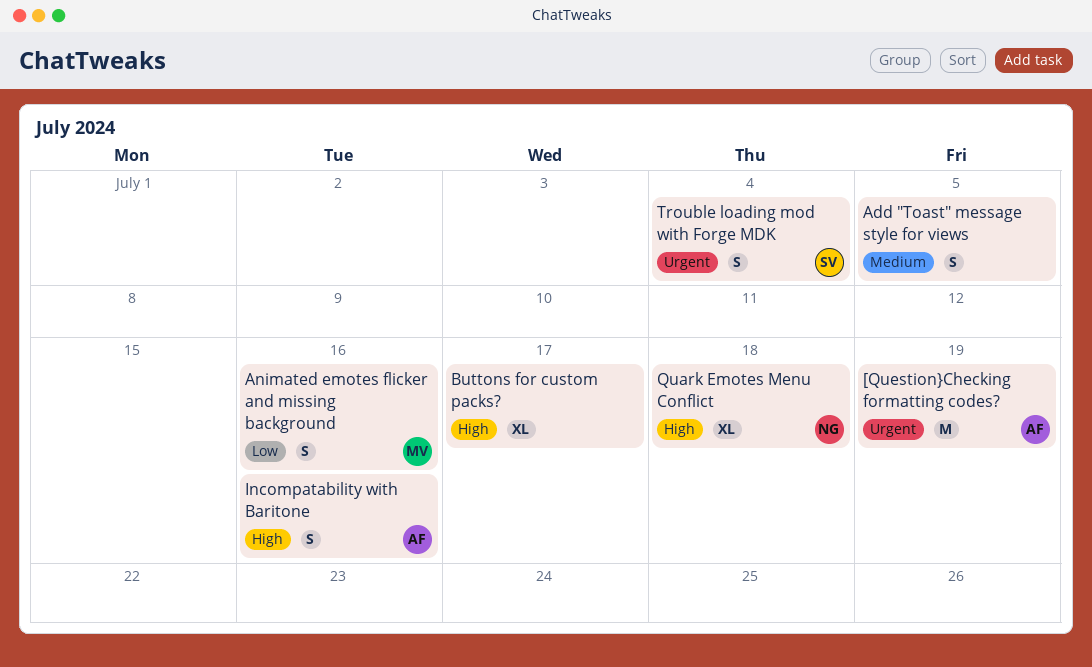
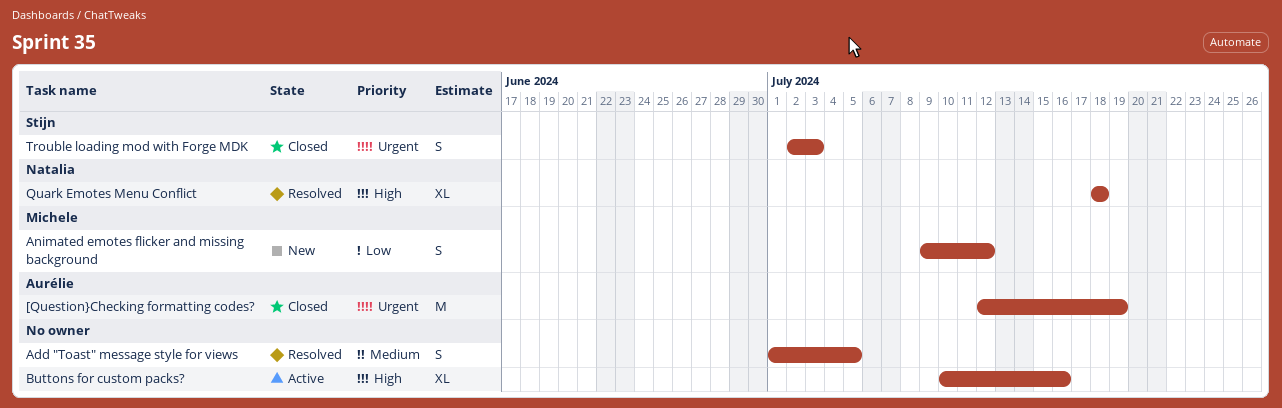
Animated emotes flicker and missing background, due: Jul 16 -> Jul 12
Buttons for custom packs?, due: Jul 17 -> Jul 16
Incompatability with Baritone: present -> none
Trouble loading mod with Forge MDK, due: Jul 4 -> Jul 3

